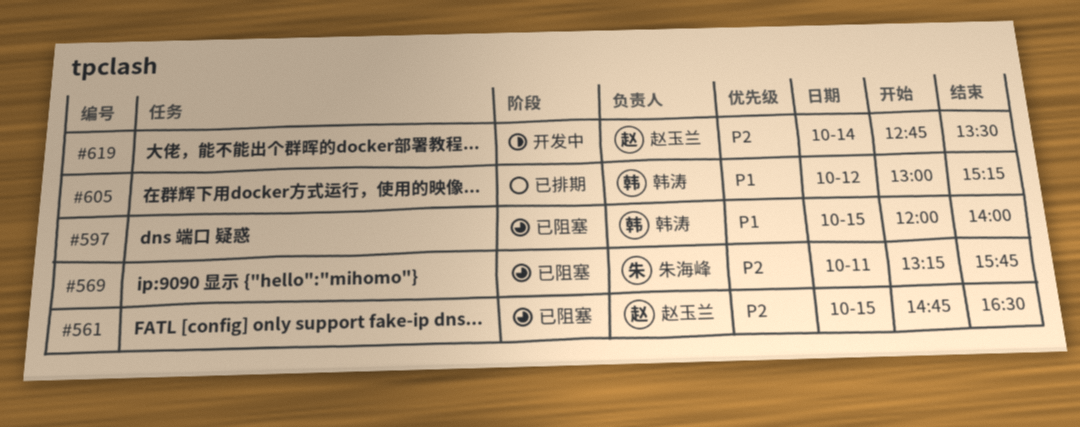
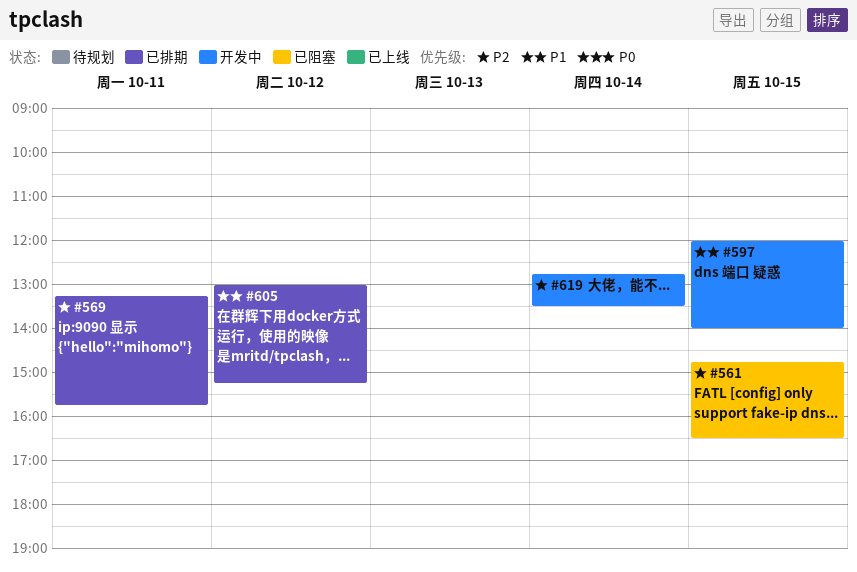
#569, status: 已阻塞 -> 已排期
#597, status: 已阻塞 -> 开发中

